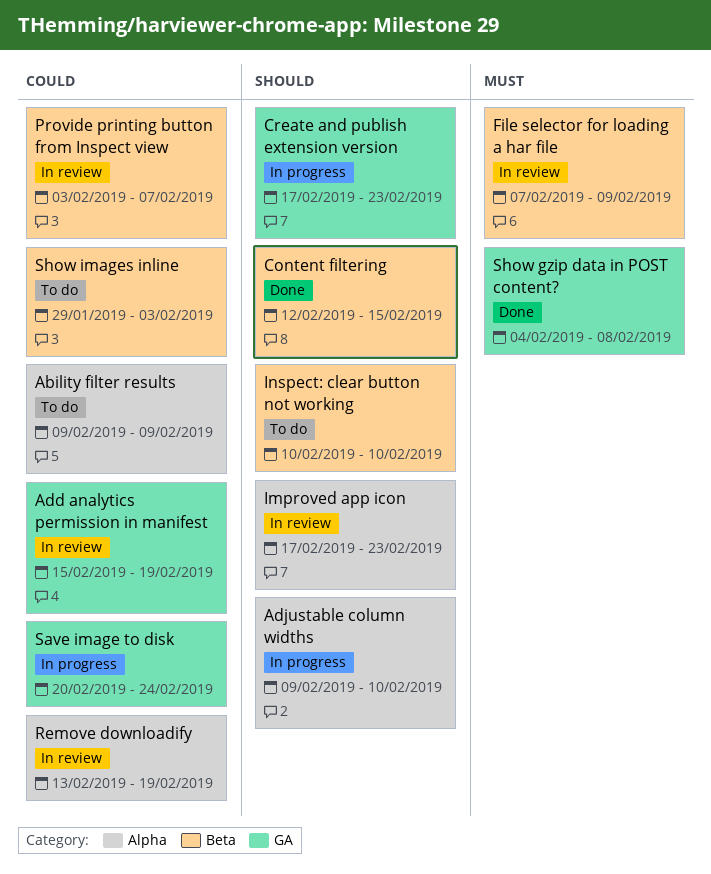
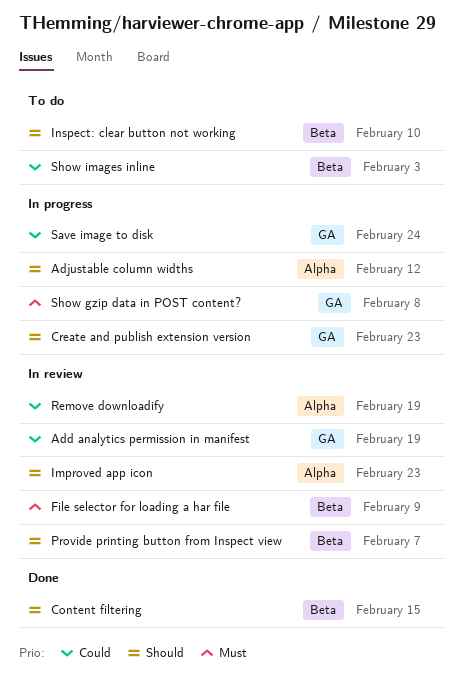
Ability filter results: present -> none
Adjustable column widths, due: Feb 10 -> Feb 12
Provide printing button from Inspect view, priority: Could -> Should
Show gzip data in POST content?, status: Done -> In progress

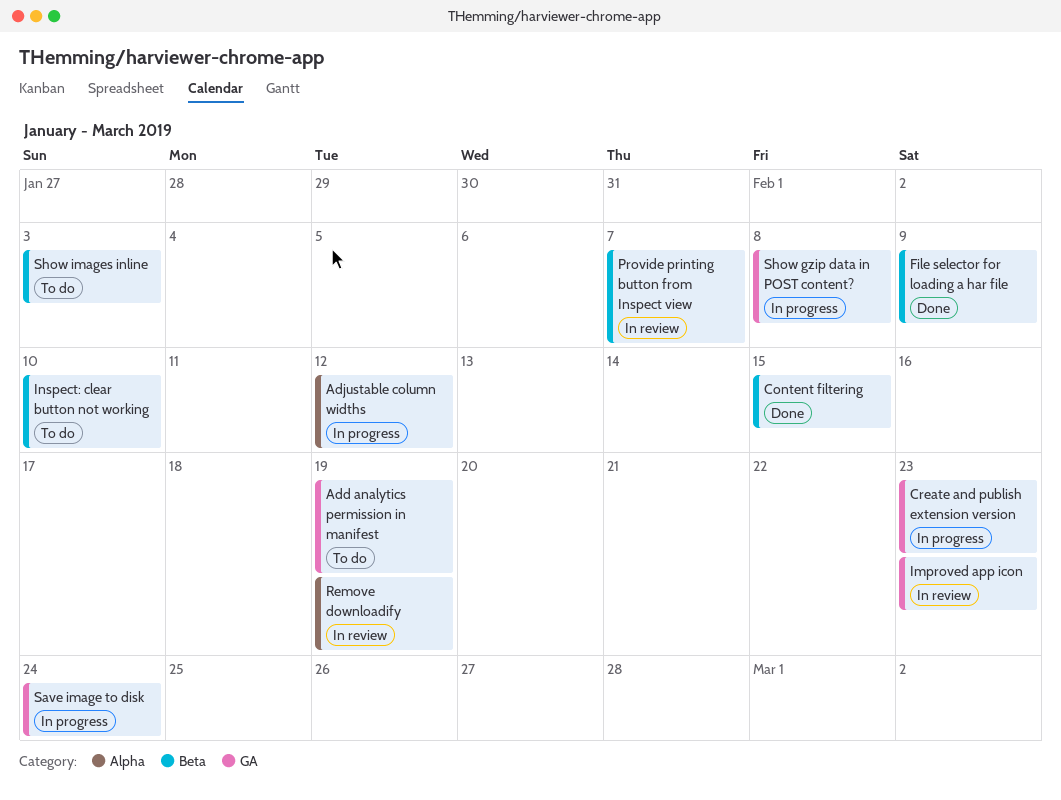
Add analytics permission in manifest, status: In review -> To do
File selector for loading a har file, status: In review -> Done
Improved app icon, label: Alpha -> GA

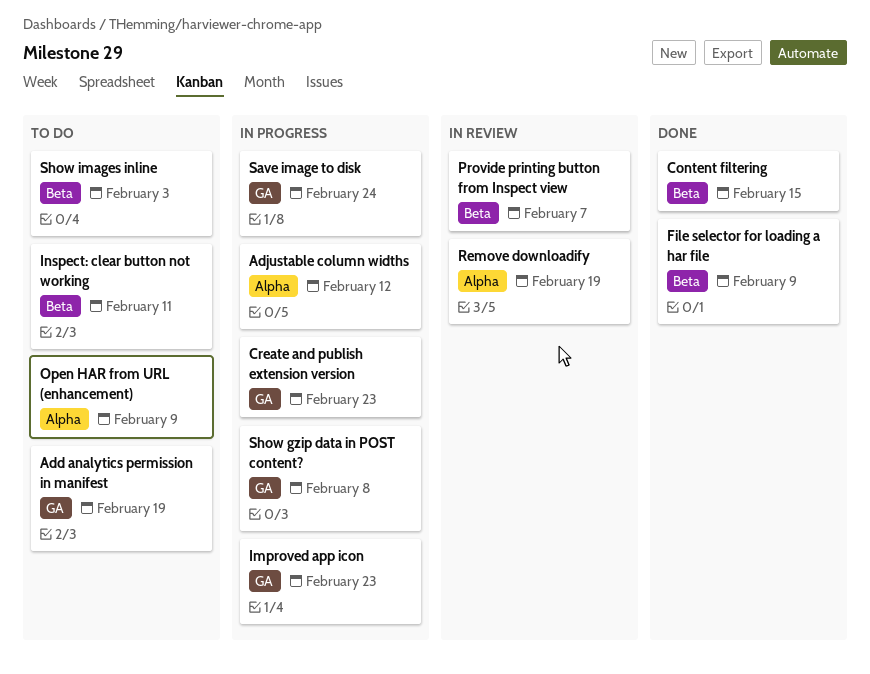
Improved app icon, status: In review -> In progress
Inspect: clear button not working, due: Feb 10 -> Feb 11
Open HAR from URL (enhancement): none -> present

